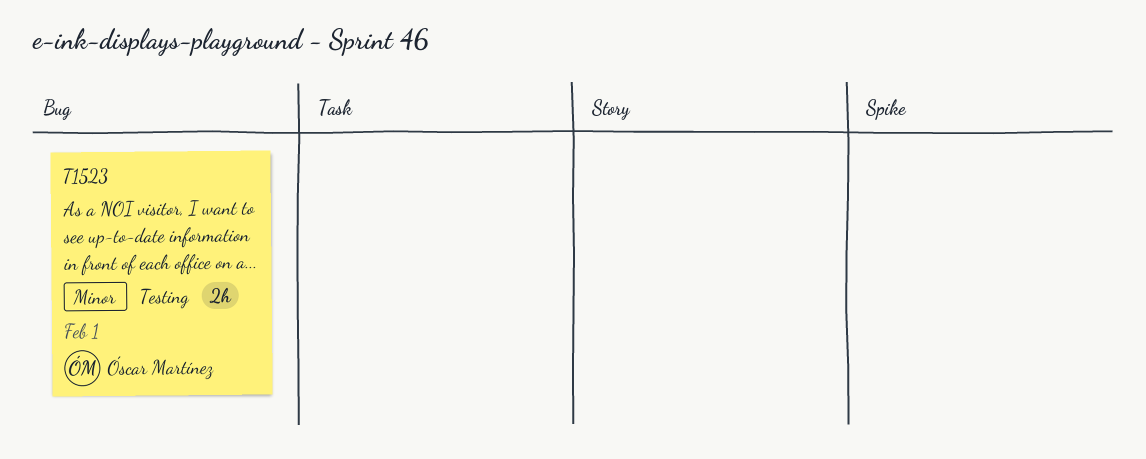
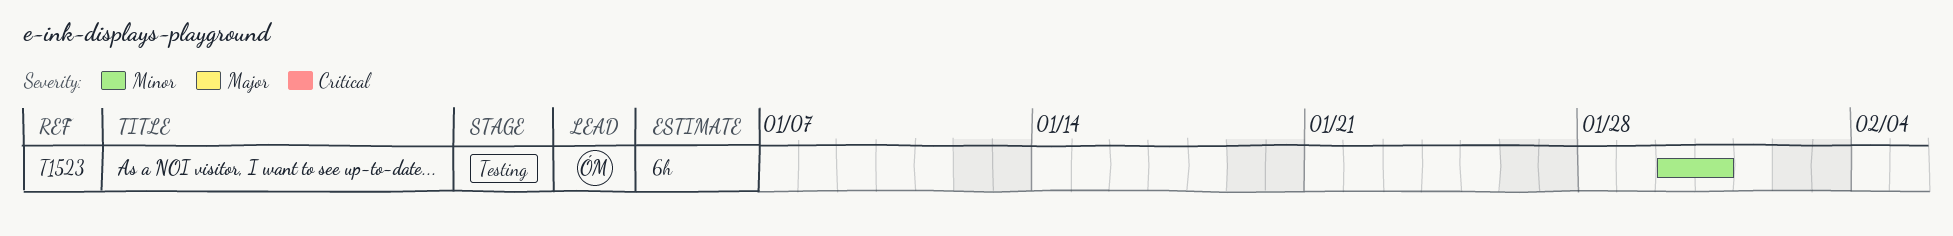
T1523, estimate: 2h -> 6h
T1523, due: Feb 1 -> Jan 31

